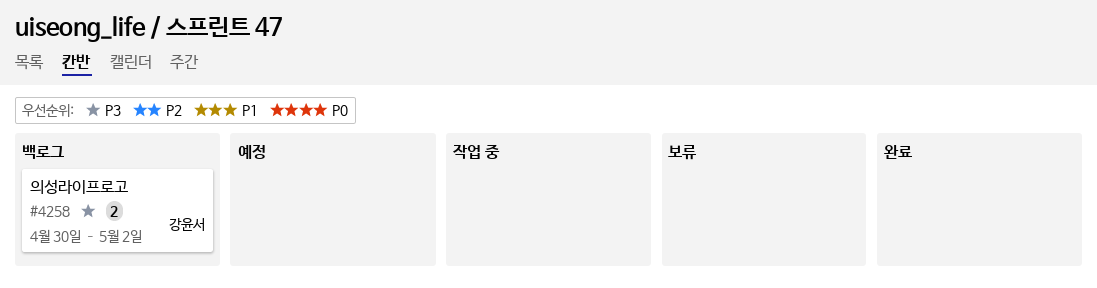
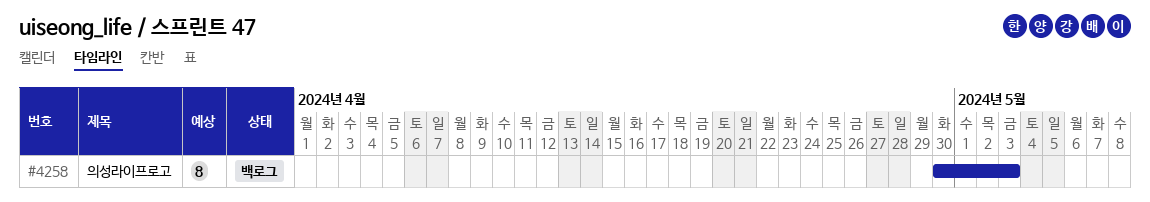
#4258, estimate: 2 -> 8
#4258, due: May 2 -> May 3

